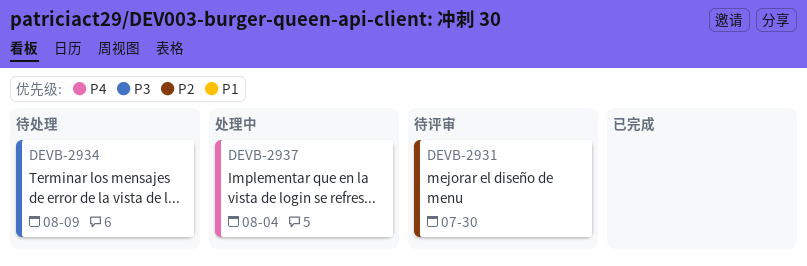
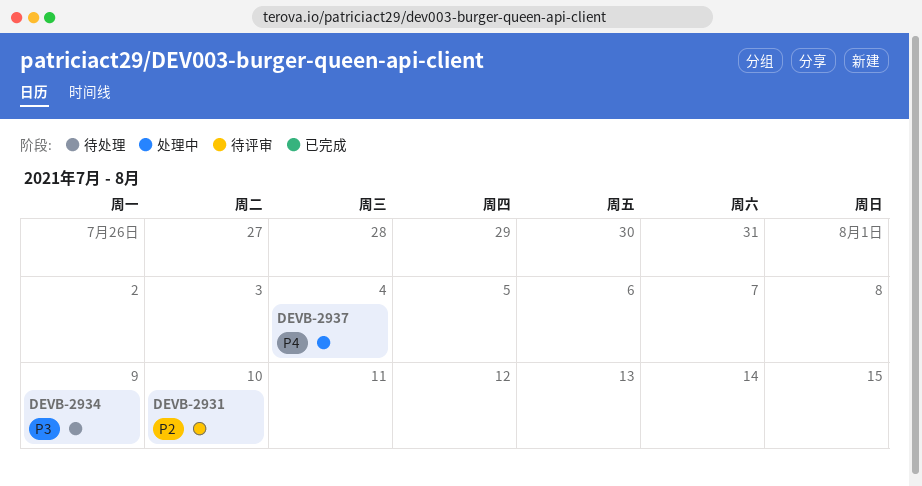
DEVB-2931, due: Jul 30 -> Aug 10

